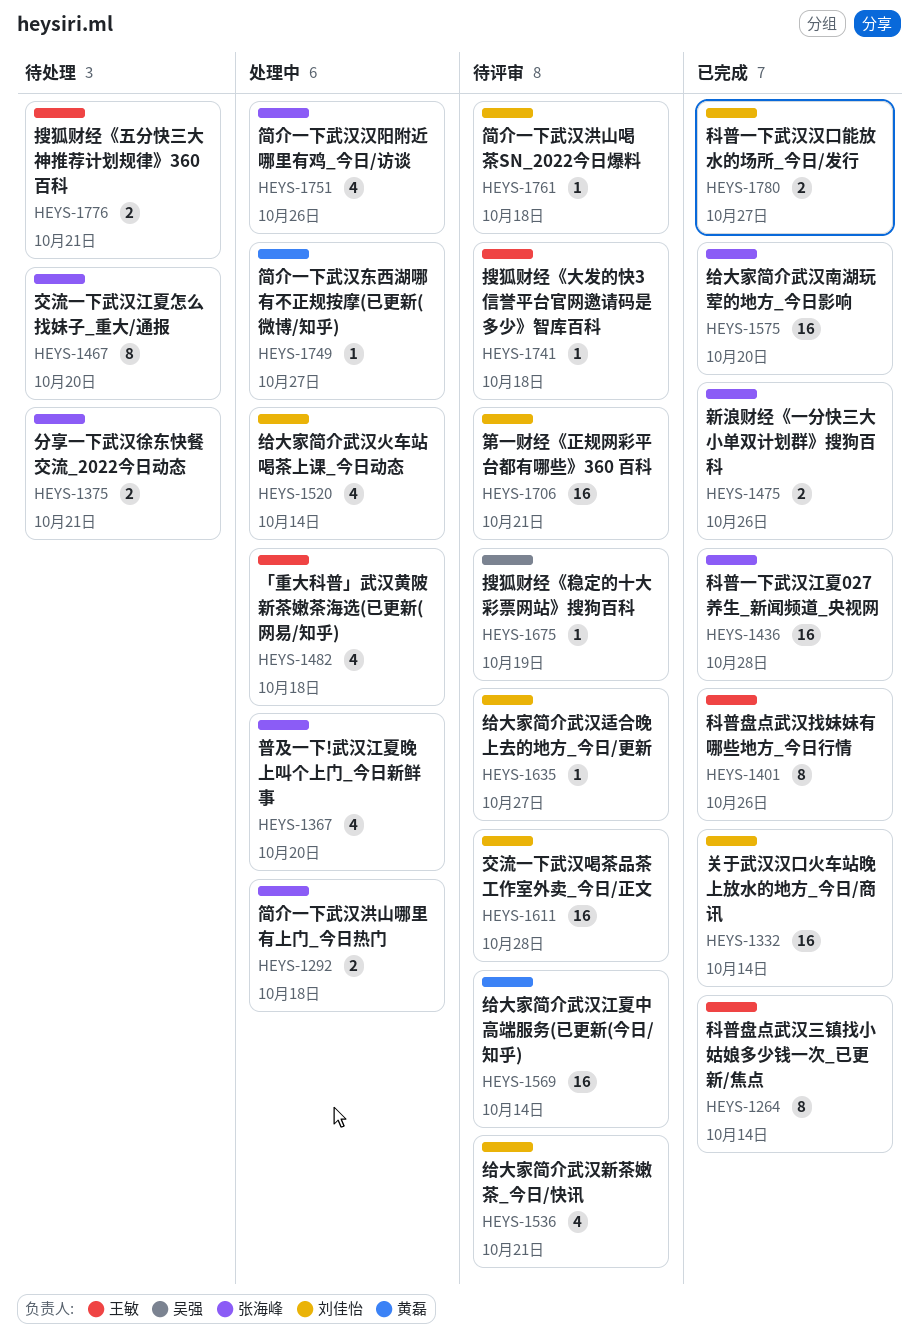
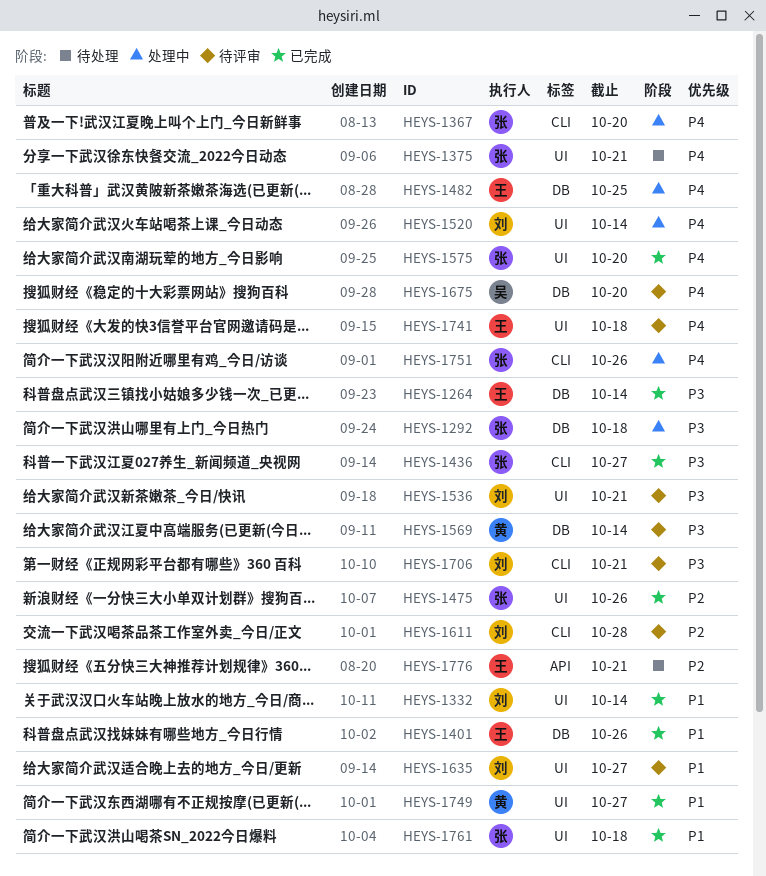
HEYS-1436, due: Oct 28 -> Oct 27
HEYS-1467: present -> none
HEYS-1482, due: Oct 18 -> Oct 25
HEYS-1675, due: Oct 19 -> Oct 20
HEYS-1749, status: 处理中 -> 已完成
HEYS-1761, status: 待评审 -> 已完成
HEYS-1761, owner: 刘佳怡 -> 张海峰
HEYS-1780: present -> none

